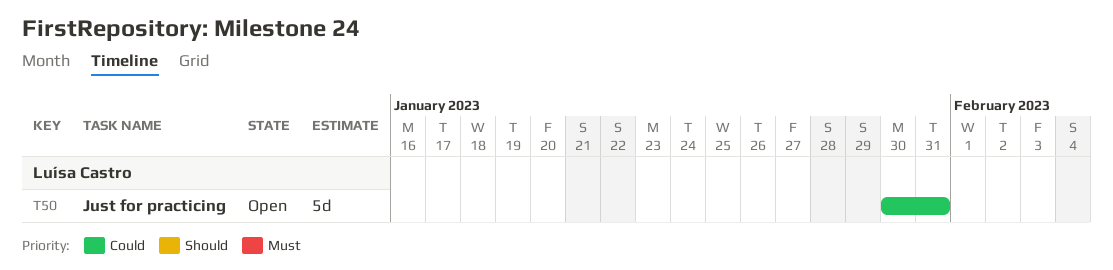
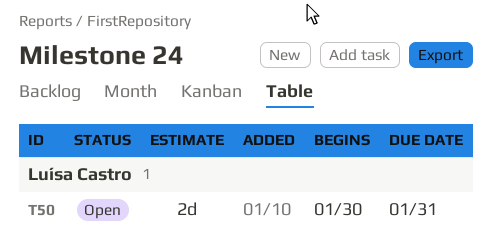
T50, estimate: 5d -> 2d

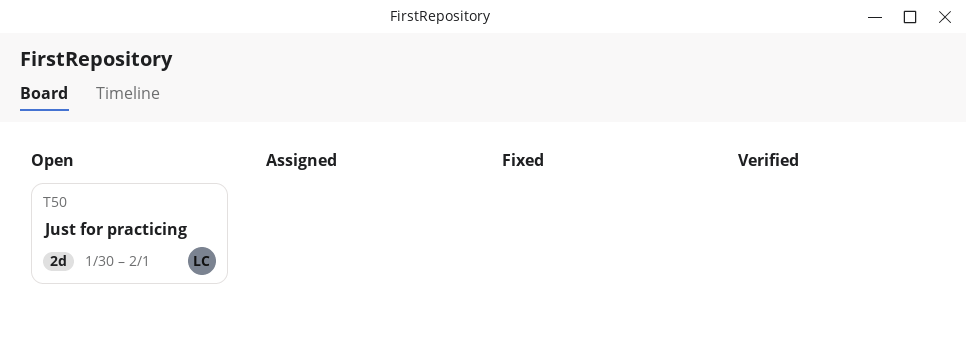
T50, due: Jan 31 -> Feb 1

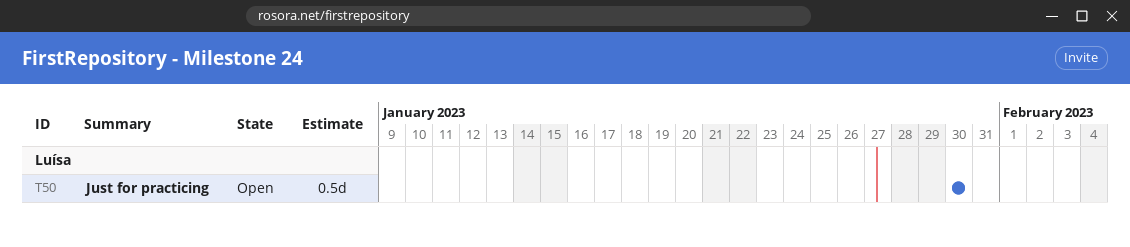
T50, estimate: 2d -> 0.5d
T50, due: Feb 1 -> Jan 30

